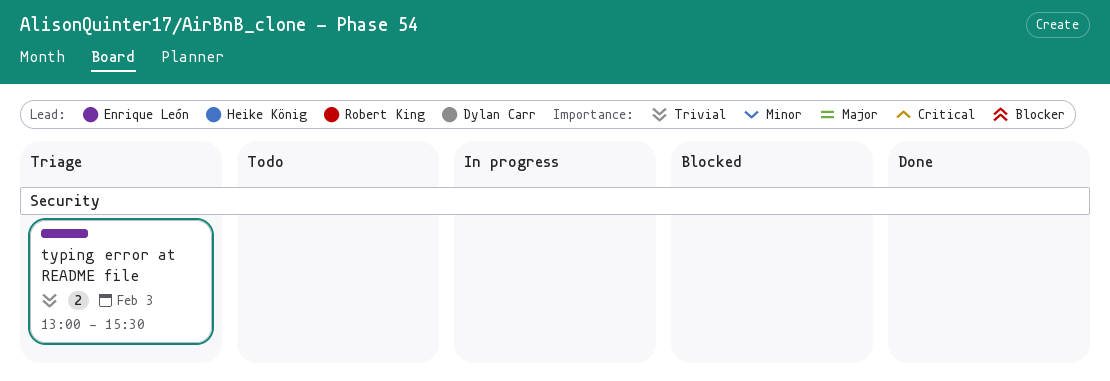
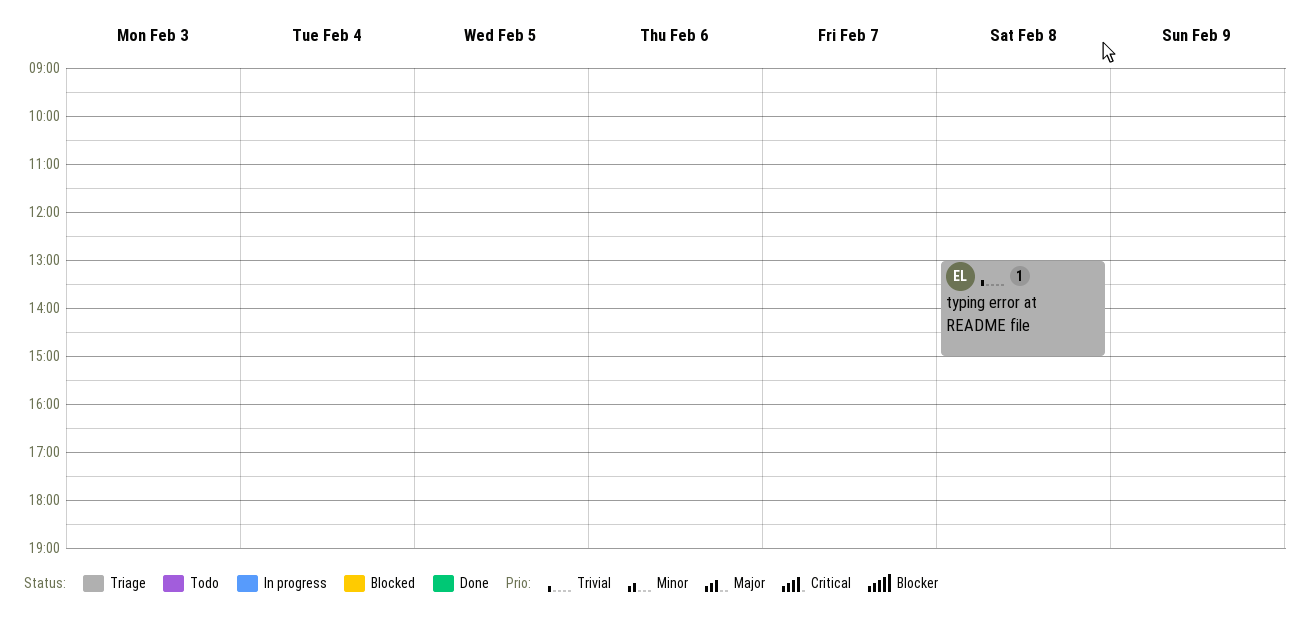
typing error at README file, estimate: 2 -> 1
typing error at README file, day: Feb 3 -> Feb 8
typing error at README file, ends: 15:30 -> 15:00

